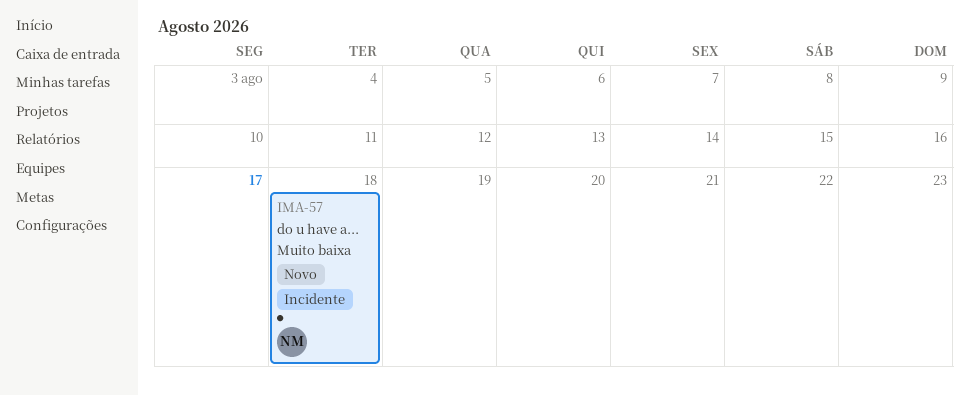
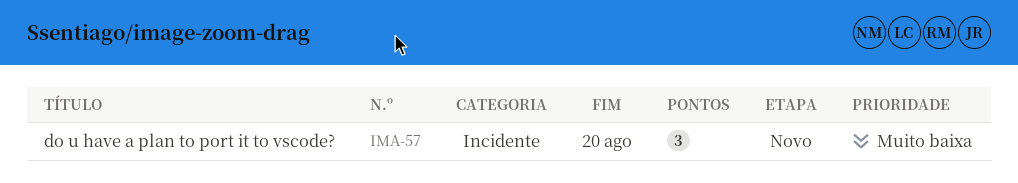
IMA-57, estimate: 1 -> 3
IMA-57, due: Aug 18 -> Aug 20

